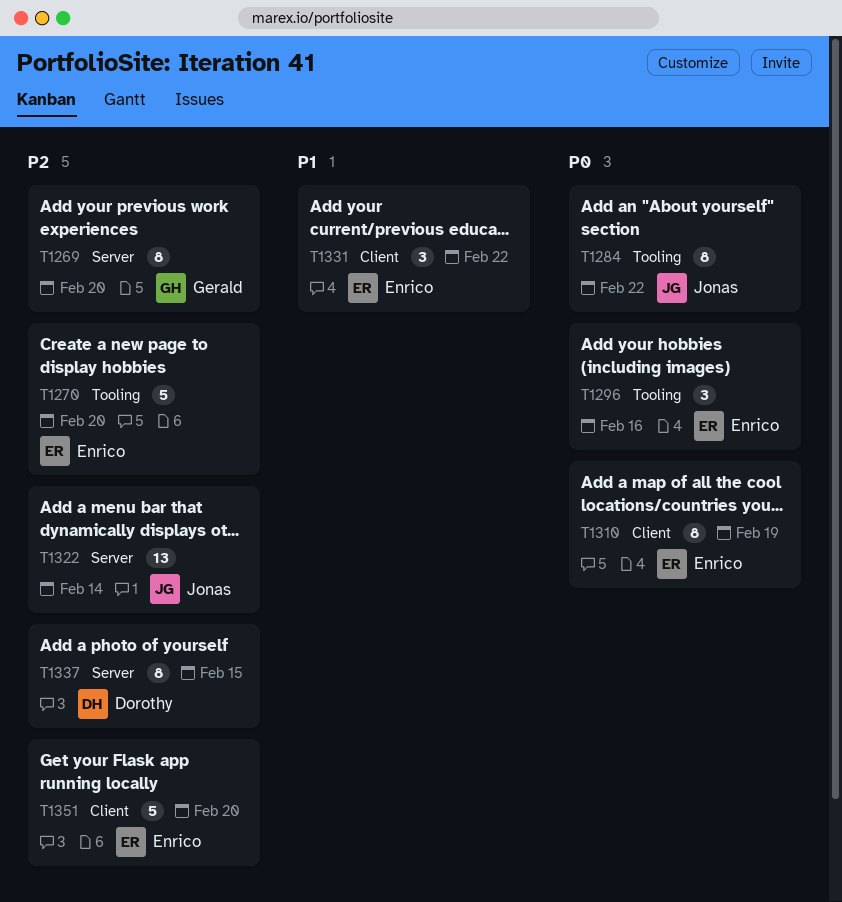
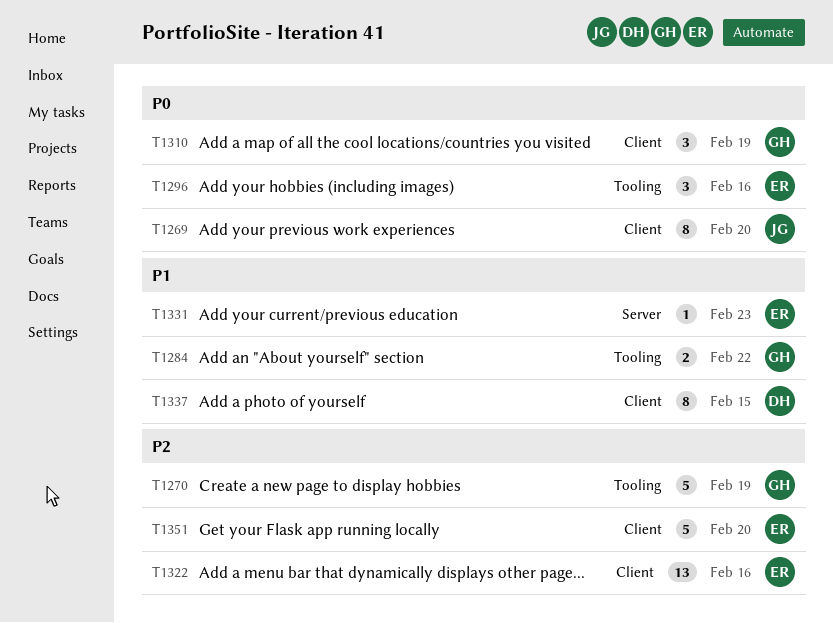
T1269, owner: Gerald -> Jonas
T1269, priority: P2 -> P0
T1269, label: Server -> Client
T1270, owner: Enrico -> Gerald
T1270, due: Feb 20 -> Feb 19
T1284, owner: Jonas -> Gerald
T1284, priority: P0 -> P1
T1284, estimate: 8 -> 2
T1310, owner: Enrico -> Gerald
T1310, estimate: 8 -> 3
T1322, owner: Jonas -> Enrico
T1322, label: Server -> Client
T1322, due: Feb 14 -> Feb 16
T1331, label: Client -> Server
T1331, estimate: 3 -> 1
T1331, due: Feb 22 -> Feb 23
T1337, priority: P2 -> P1
T1337, label: Server -> Client

